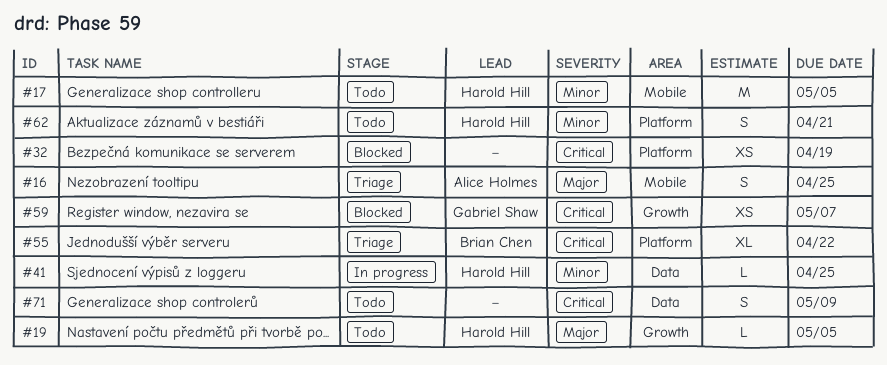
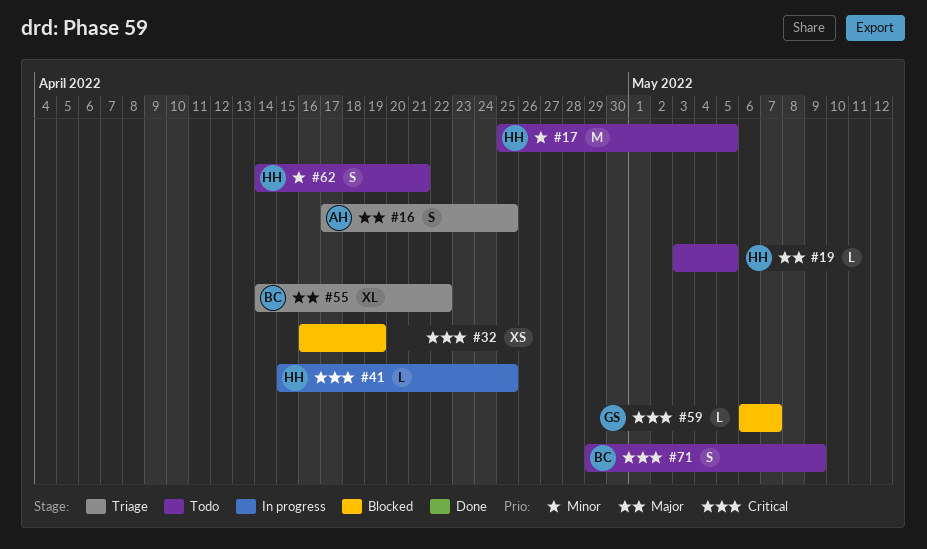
#41, priority: Minor -> Critical
#55, priority: Critical -> Major
#59, estimate: XS -> L
#71, owner: none -> Brian Chen

